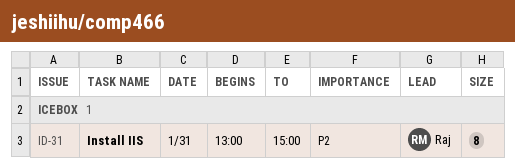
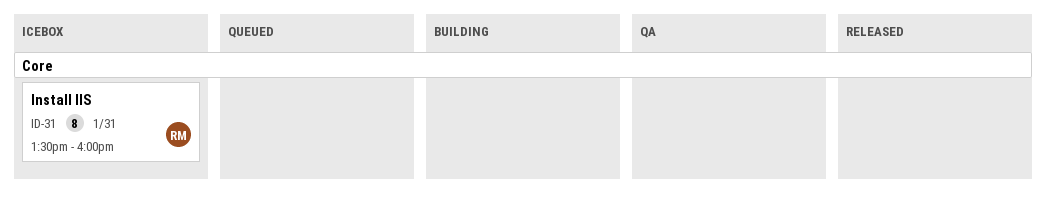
ID-31, begins: 13:00 -> 13:30
ID-31, ends: 15:00 -> 16:00

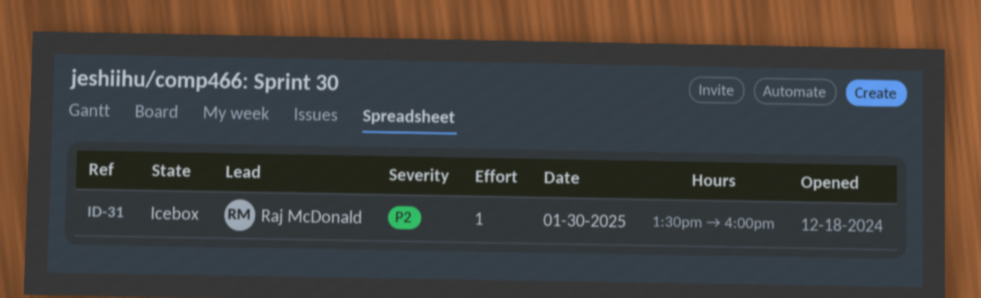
ID-31, estimate: 8 -> 1
ID-31, day: Jan 31 -> Jan 30

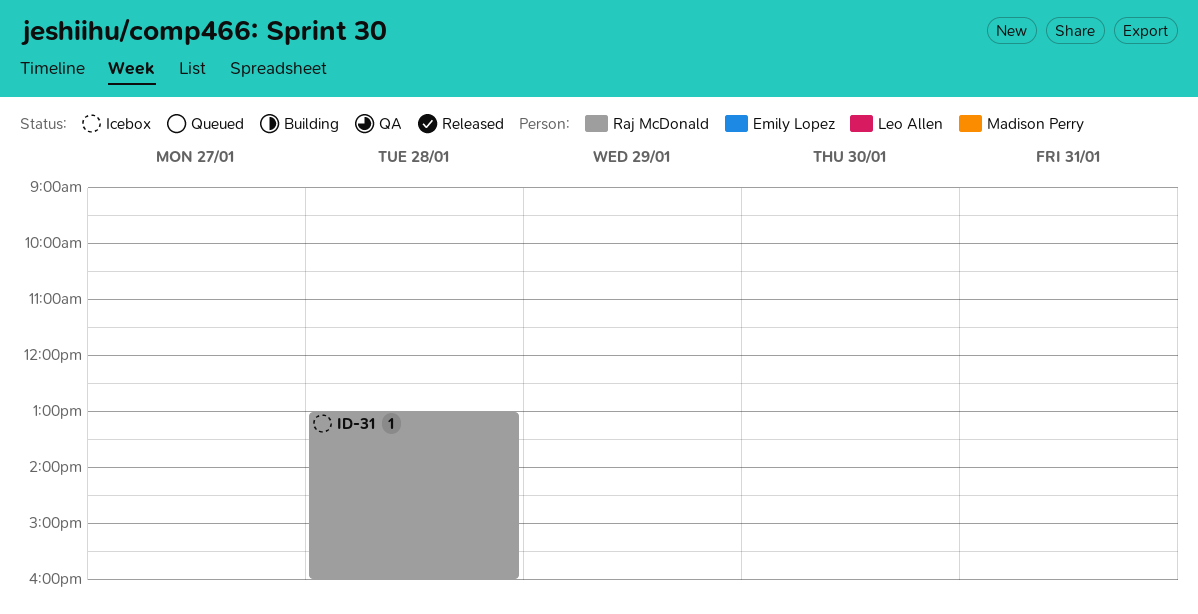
ID-31, day: Jan 30 -> Jan 28
ID-31, begins: 13:30 -> 13:00

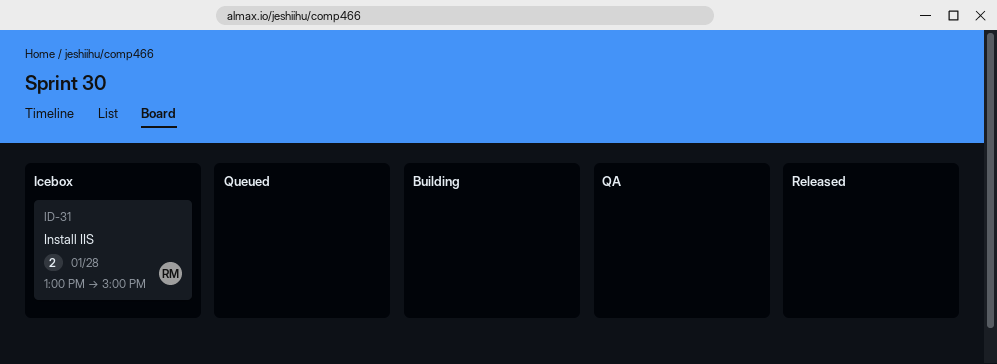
ID-31, estimate: 1 -> 2
ID-31, ends: 16:00 -> 15:00

